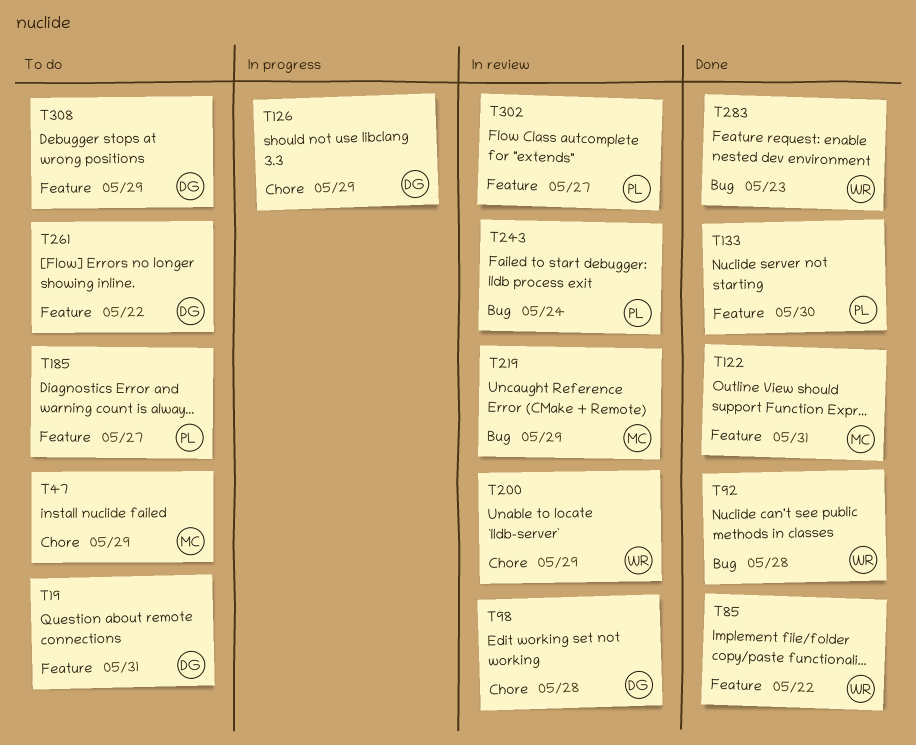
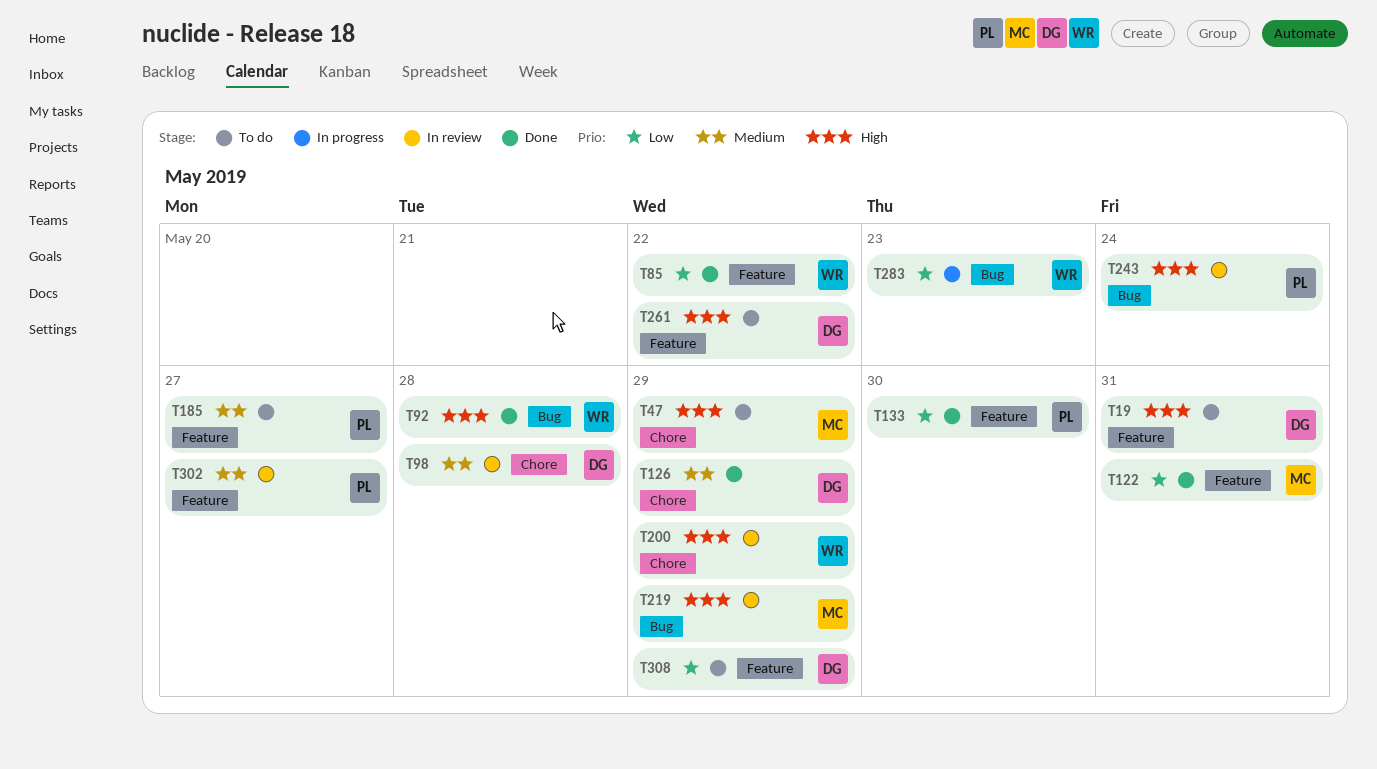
T126, status: In progress -> Done
T283, status: Done -> In progress

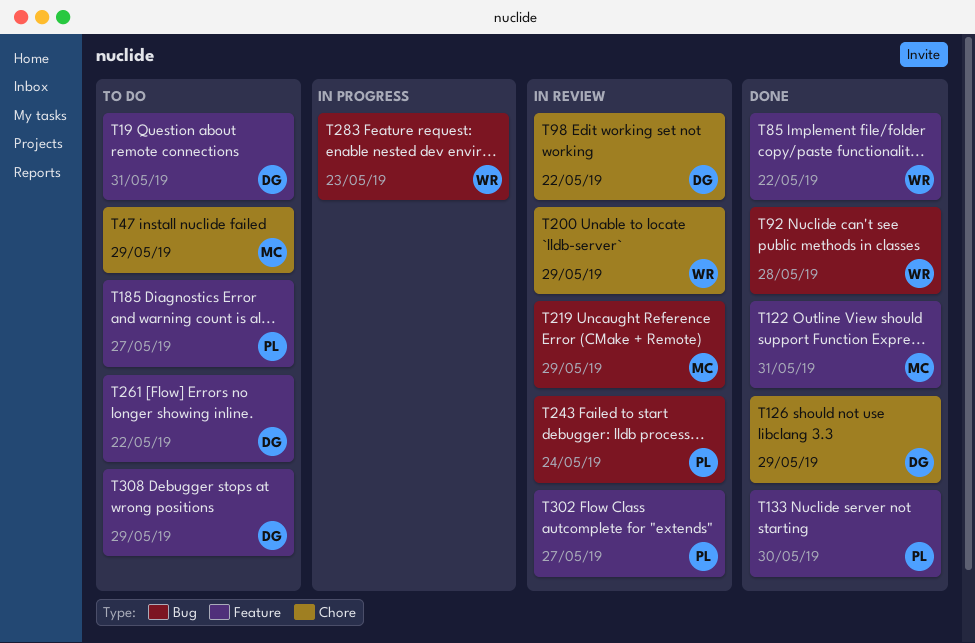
T98, due: May 28 -> May 22

